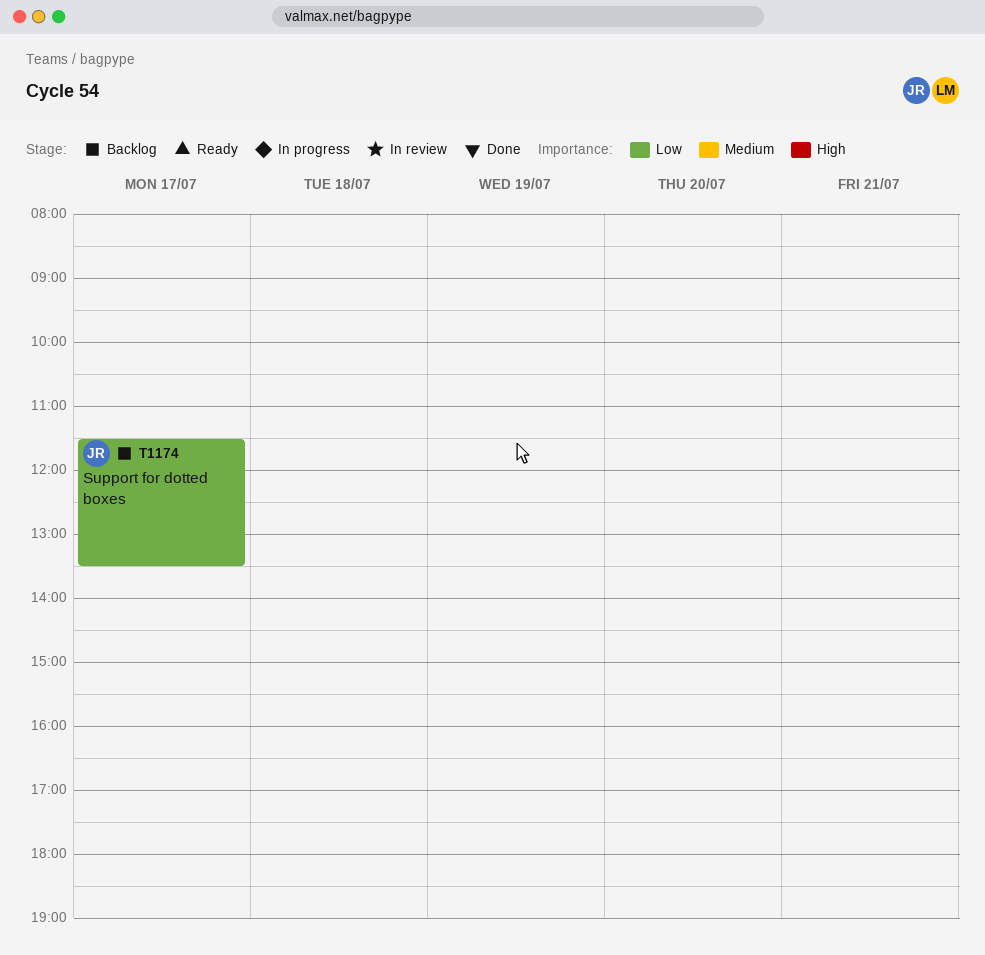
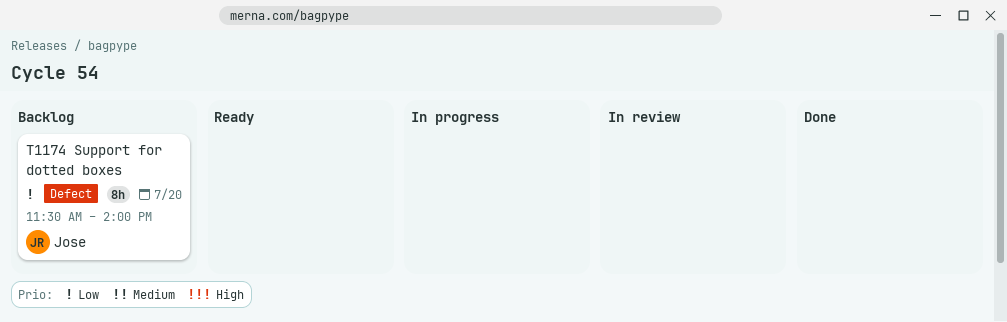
T1174, day: Jul 17 -> Jul 20
T1174, ends: 13:30 -> 14:00

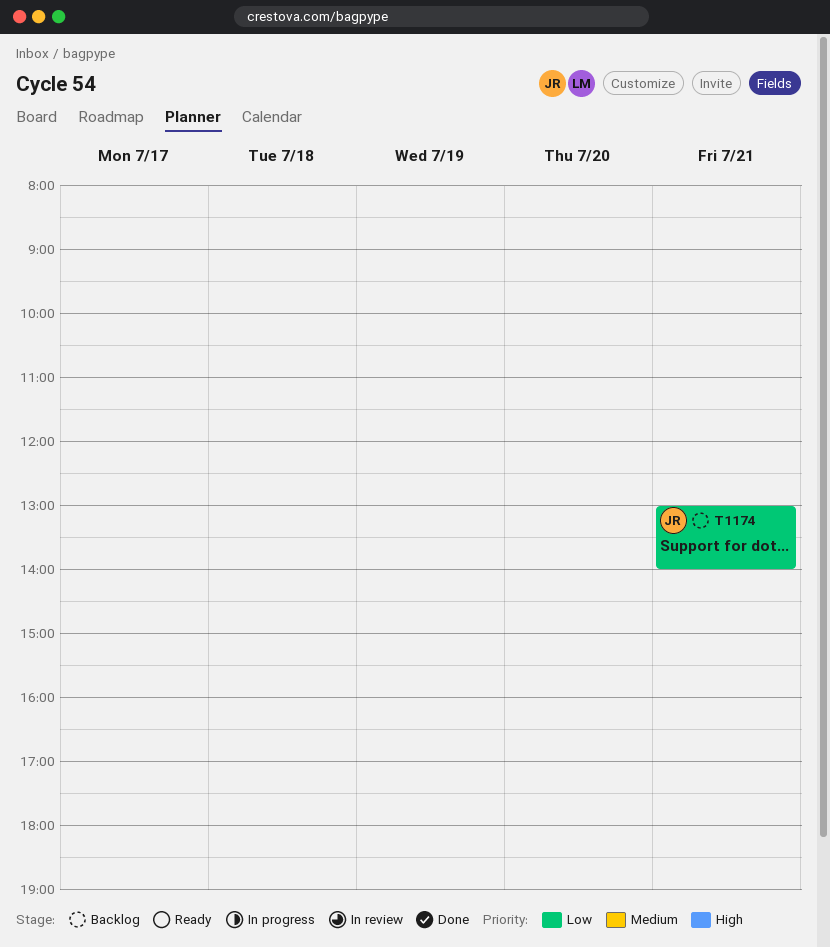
T1174, day: Jul 20 -> Jul 21
T1174, begins: 11:30 -> 13:00

